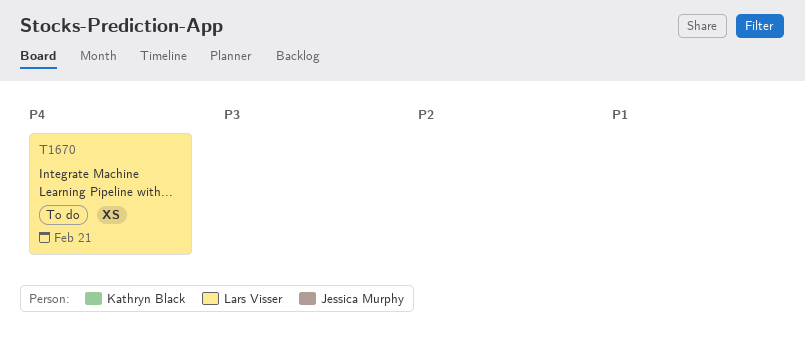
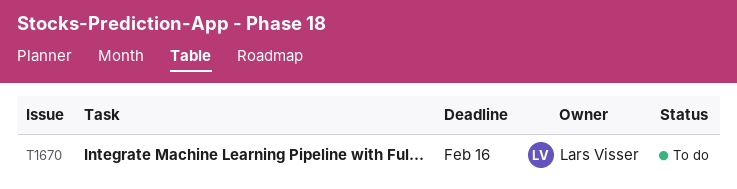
T1670, due: Feb 21 -> Feb 16

